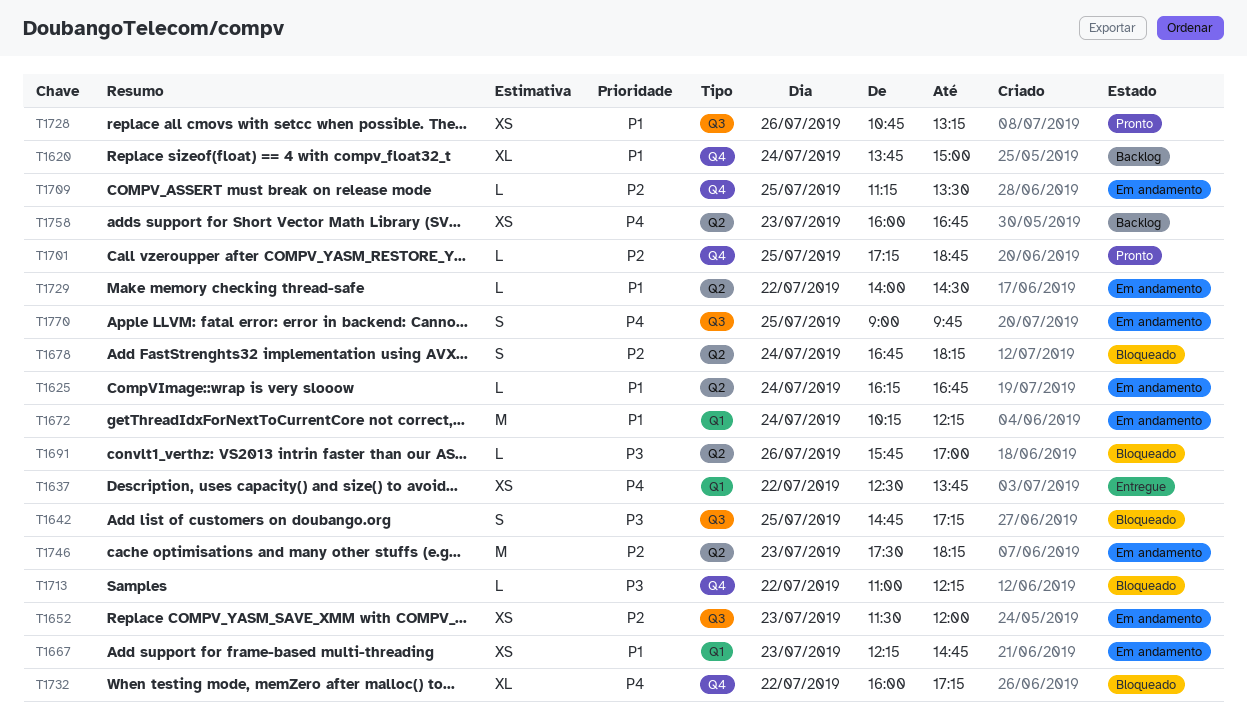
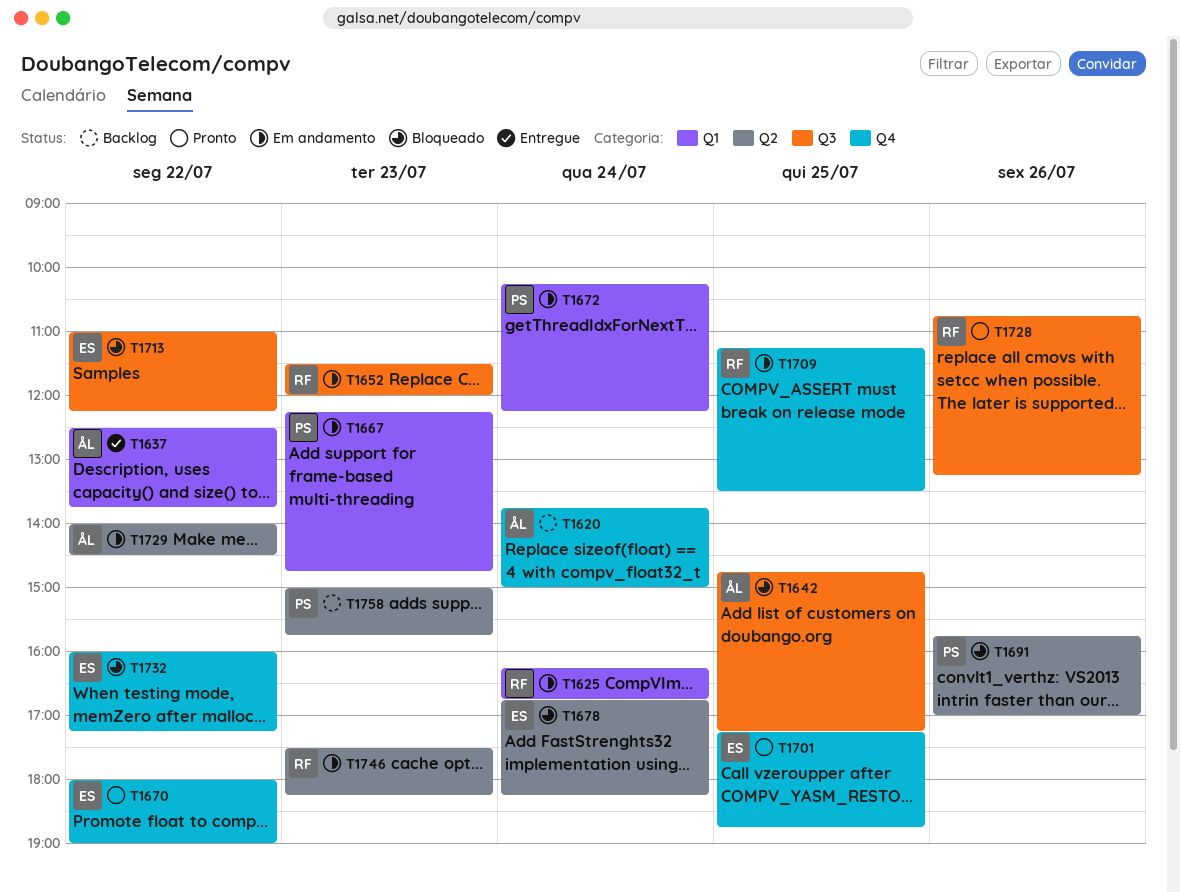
T1625, label: Q2 -> Q1
T1670: none -> present
T1713, label: Q4 -> Q3
T1758, begins: 16:00 -> 15:00
T1758, ends: 16:45 -> 15:45
T1770: present -> none

